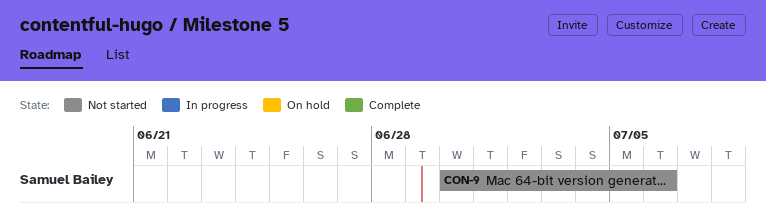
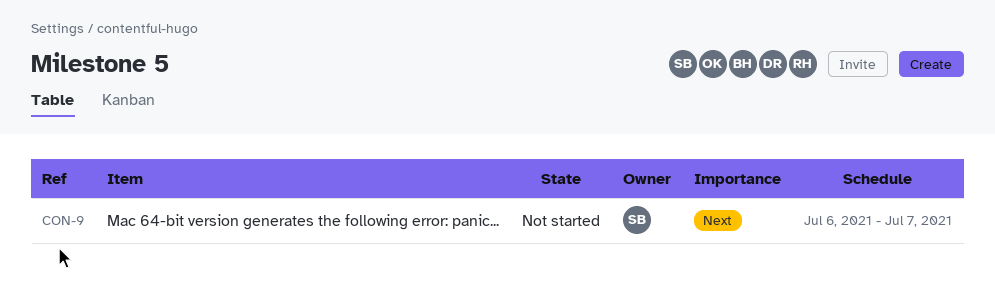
CON-9, start: Jun 30 -> Jul 6
CON-9, due: Jul 6 -> Jul 7

